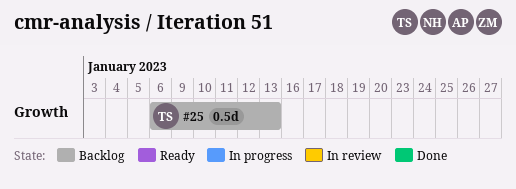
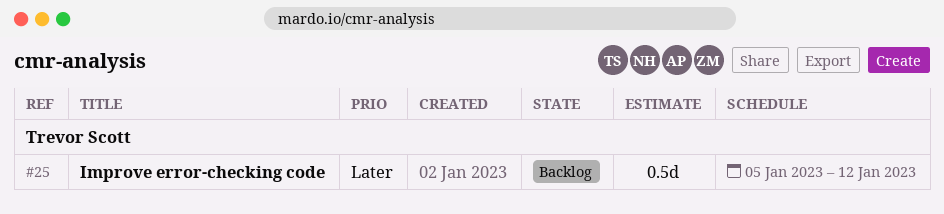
#25, start: Jan 6 -> Jan 5
#25, due: Jan 13 -> Jan 12

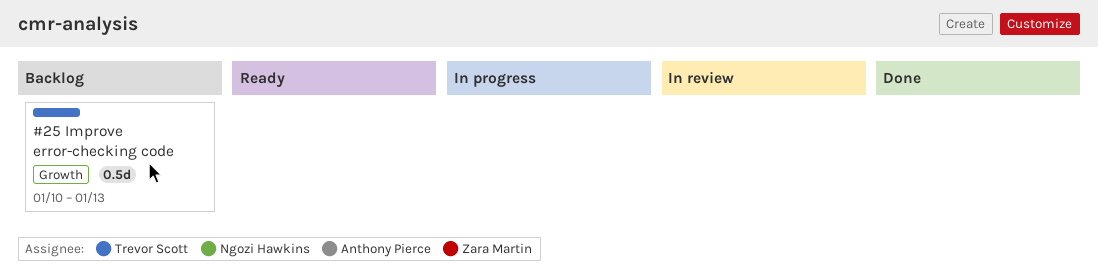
#25, start: Jan 5 -> Jan 10
#25, due: Jan 12 -> Jan 13

